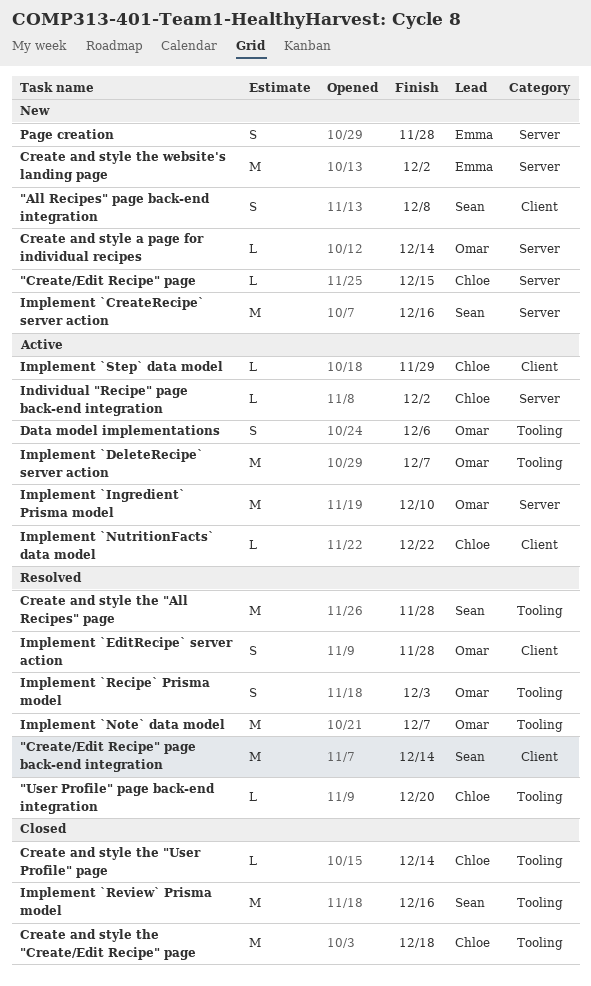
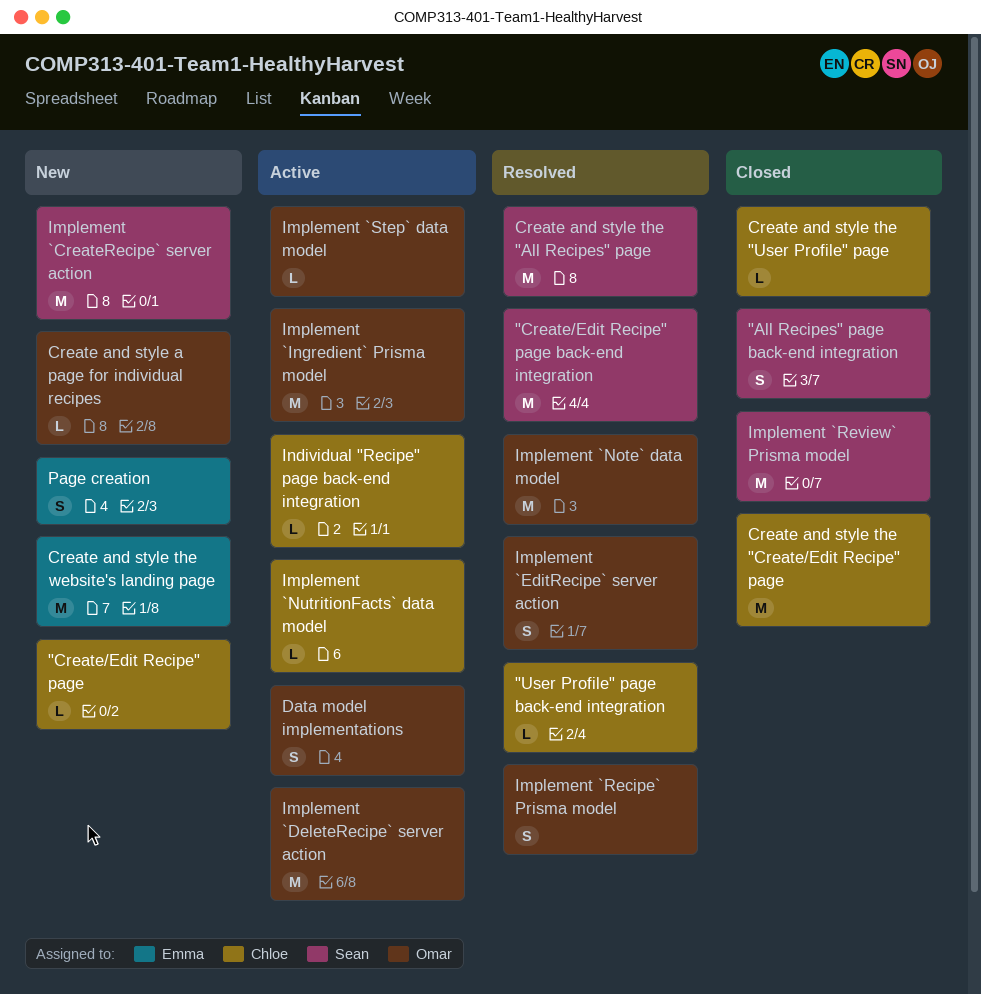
"All Recipes" page back-end integration, status: New -> Closed
Implement `Step` data model, owner: Chloe -> Omar

